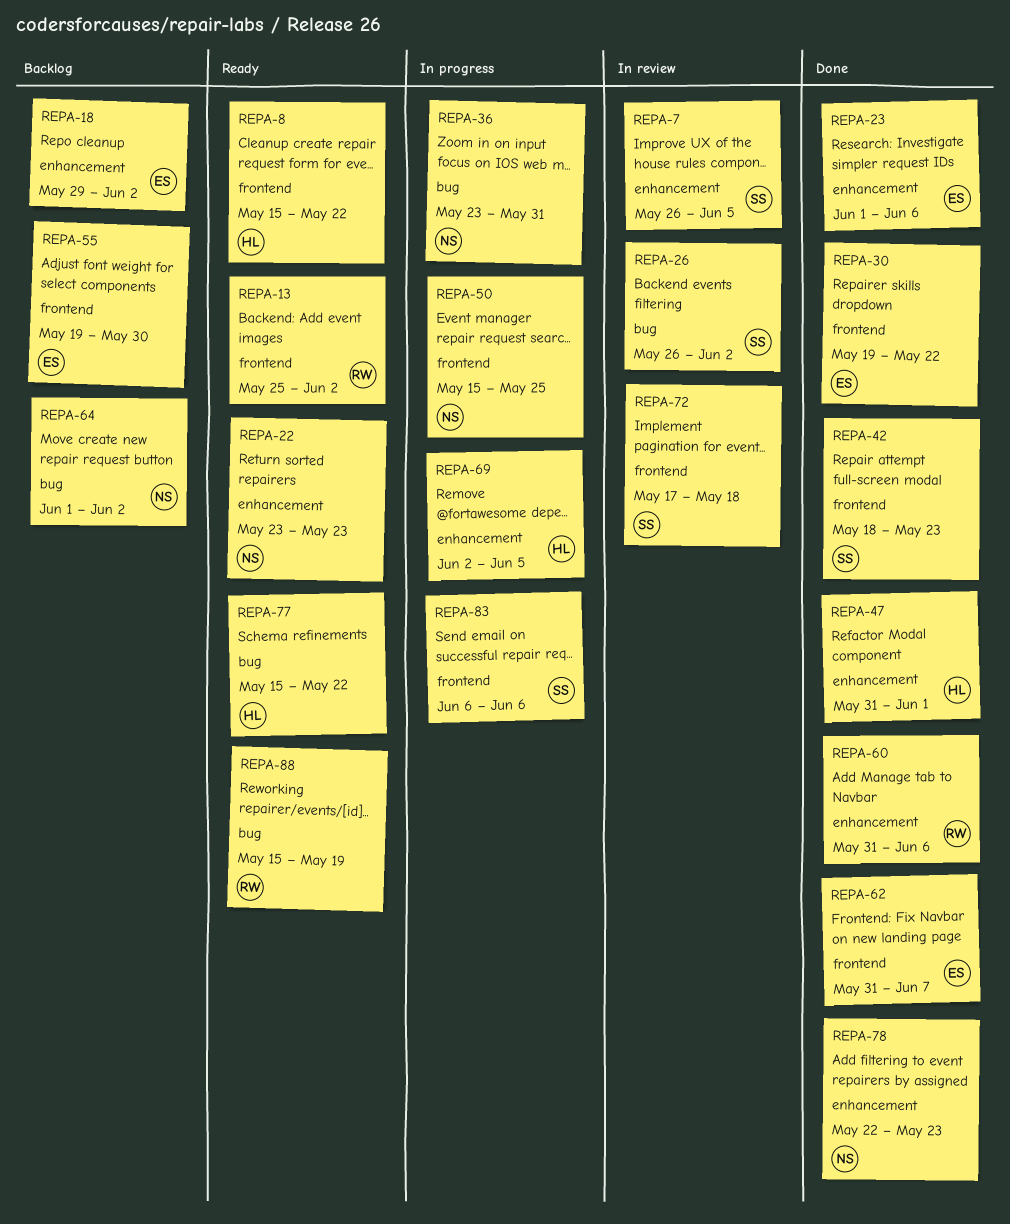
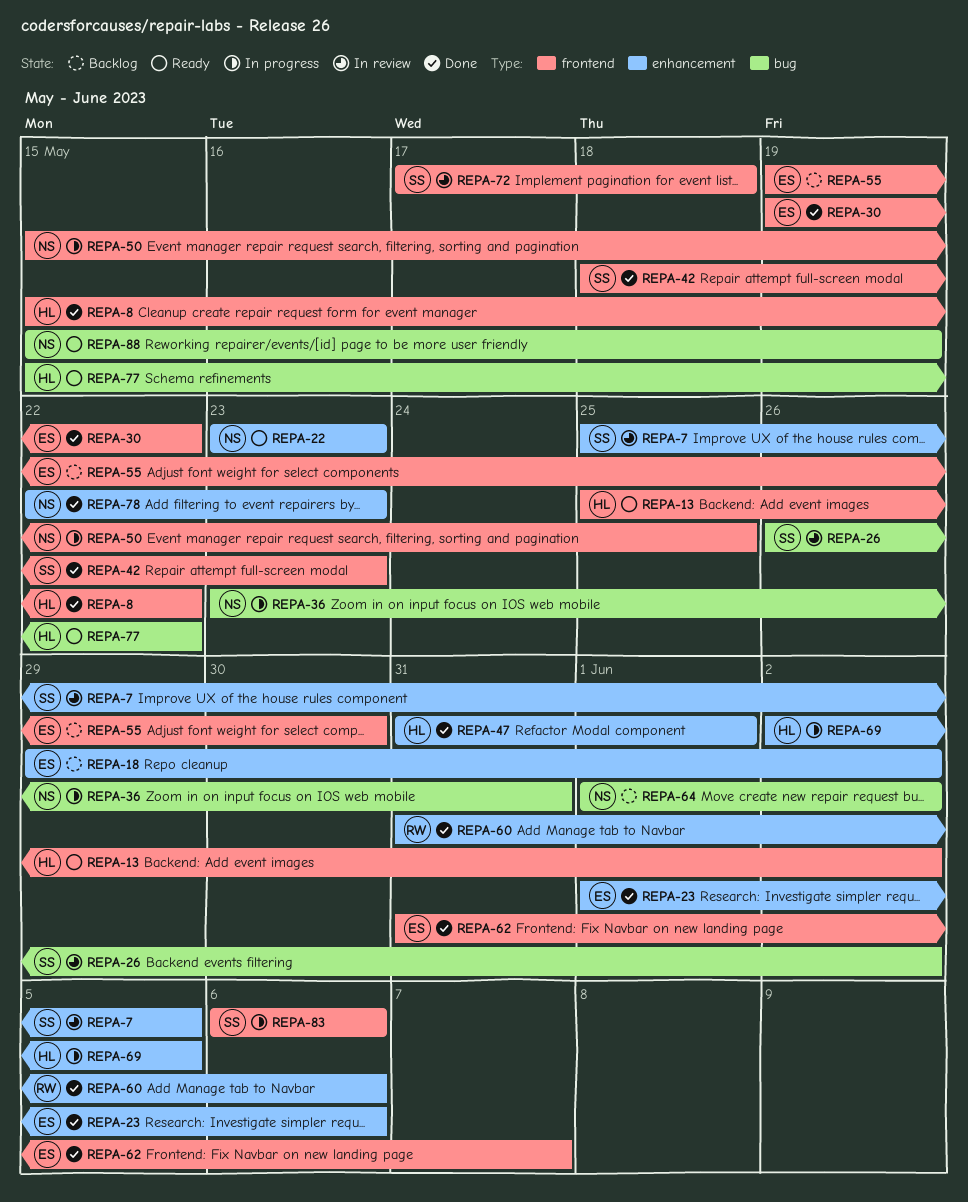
REPA-7, start: May 26 -> May 25
REPA-8, status: Ready -> Done
REPA-13, owner: RW -> HL
REPA-88, owner: RW -> NS

